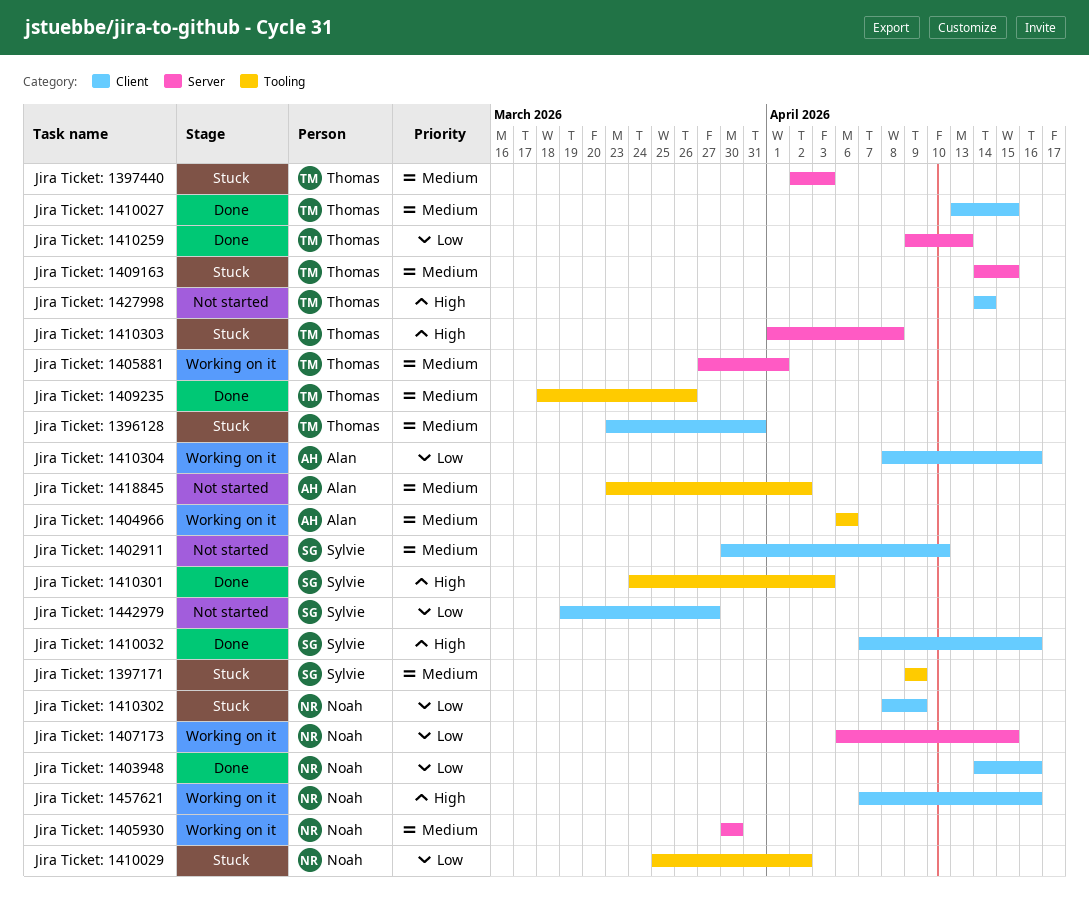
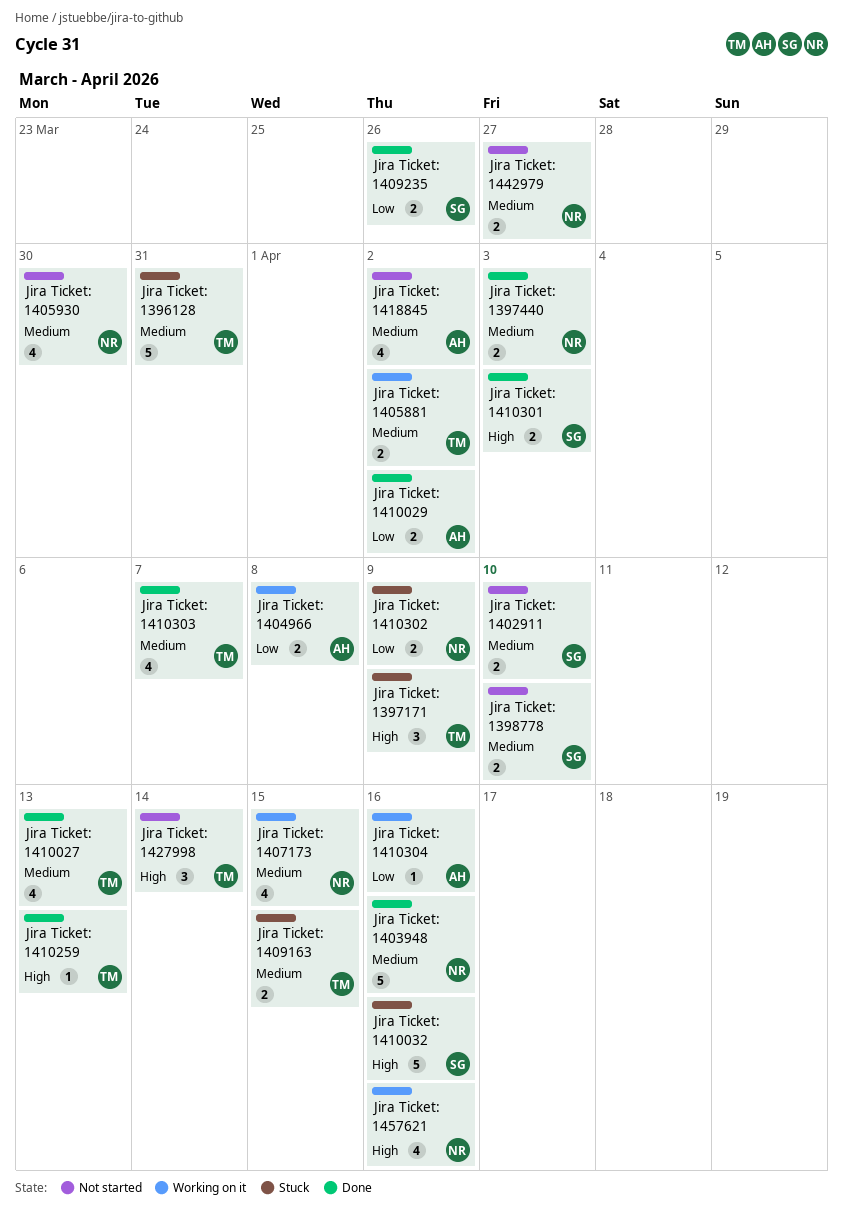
Jira Ticket: 1397171, owner: Sylvie -> Thomas
Jira Ticket: 1397171, priority: Medium -> High
Jira Ticket: 1397440, status: Stuck -> Done
Jira Ticket: 1397440, owner: Thomas -> Noah
Jira Ticket: 1398778: none -> present
Jira Ticket: 1403948, priority: Low -> Medium
Jira Ticket: 1404966, priority: Medium -> Low
Jira Ticket: 1404966, due: Apr 6 -> Apr 8
Jira Ticket: 1405881, due: Apr 1 -> Apr 2
Jira Ticket: 1405930, status: Working on it -> Not started
Jira Ticket: 1407173, priority: Low -> Medium
Jira Ticket: 1409235, owner: Thomas -> Sylvie
Jira Ticket: 1409235, priority: Medium -> Low
Jira Ticket: 1410027, due: Apr 15 -> Apr 13
Jira Ticket: 1410029, status: Stuck -> Done
Jira Ticket: 1410029, owner: Noah -> Alan
Jira Ticket: 1410032, status: Done -> Stuck
Jira Ticket: 1410259, priority: Low -> High
Jira Ticket: 1410303, status: Stuck -> Done
Jira Ticket: 1410303, priority: High -> Medium
Jira Ticket: 1410303, due: Apr 8 -> Apr 7
Jira Ticket: 1442979, owner: Sylvie -> Noah
Jira Ticket: 1442979, priority: Low -> Medium

